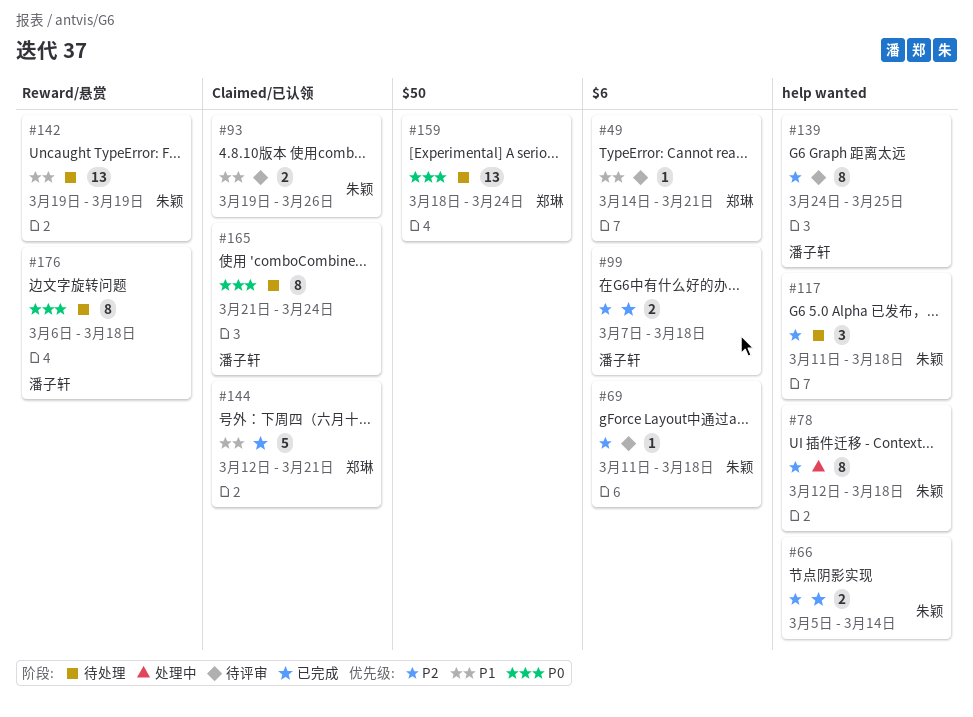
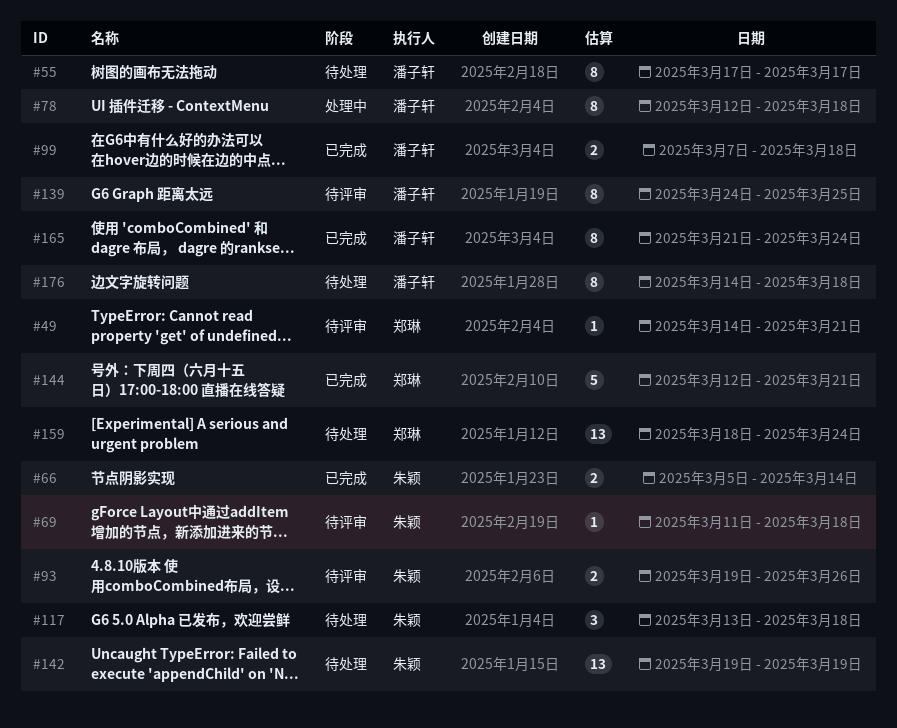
#55: none -> present
#78, owner: 朱颖 -> 潘子轩
#117, start: Mar 11 -> Mar 13
#165, status: 待处理 -> 已完成
#176, start: Mar 6 -> Mar 14

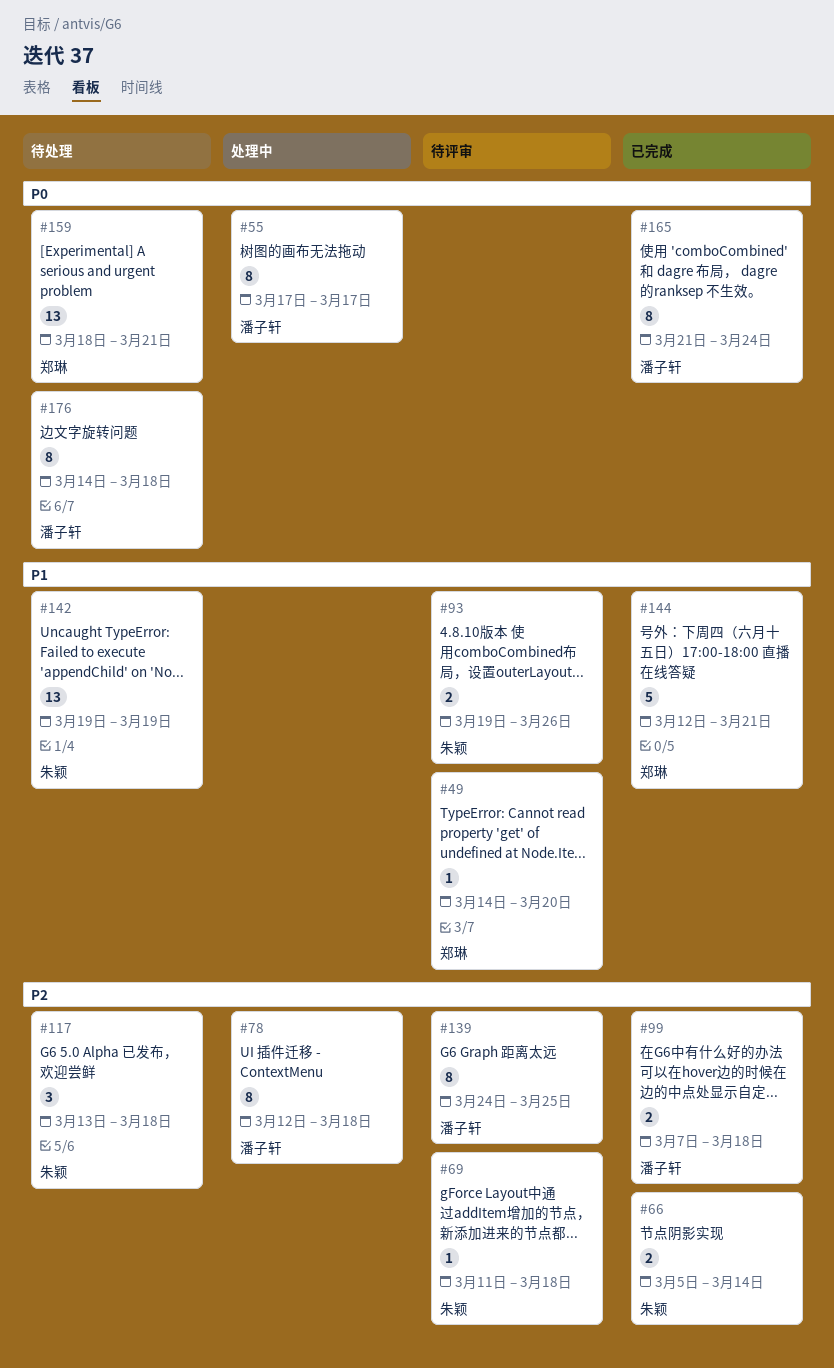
#49, due: Mar 21 -> Mar 20
#55, status: 待处理 -> 处理中
#159, due: Mar 24 -> Mar 21

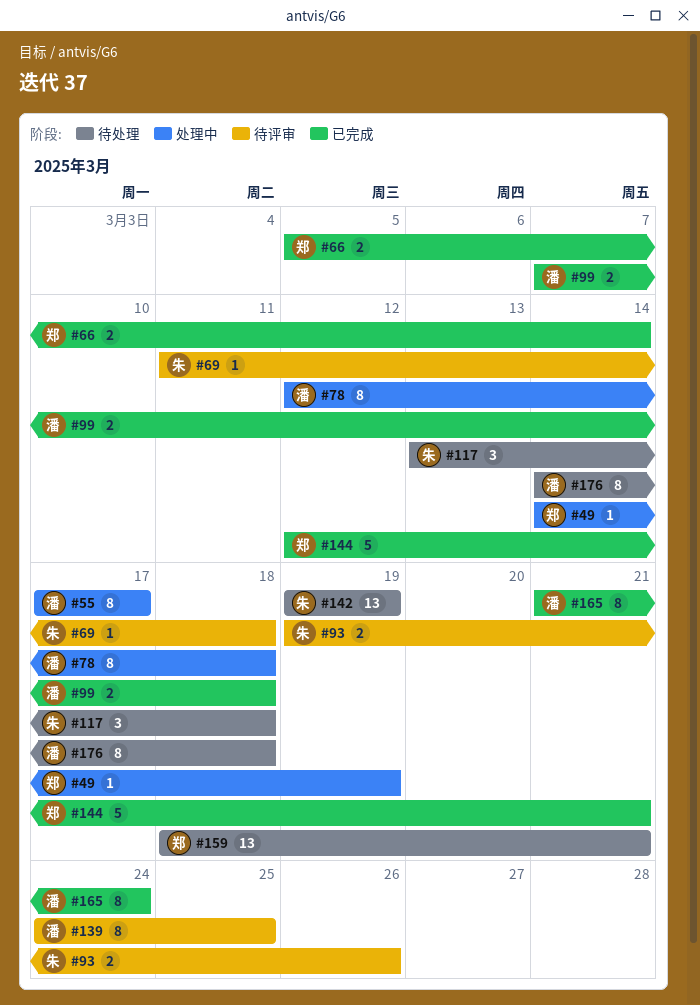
#49, status: 待评审 -> 处理中
#49, due: Mar 20 -> Mar 19
#66, owner: 朱颖 -> 郑琳

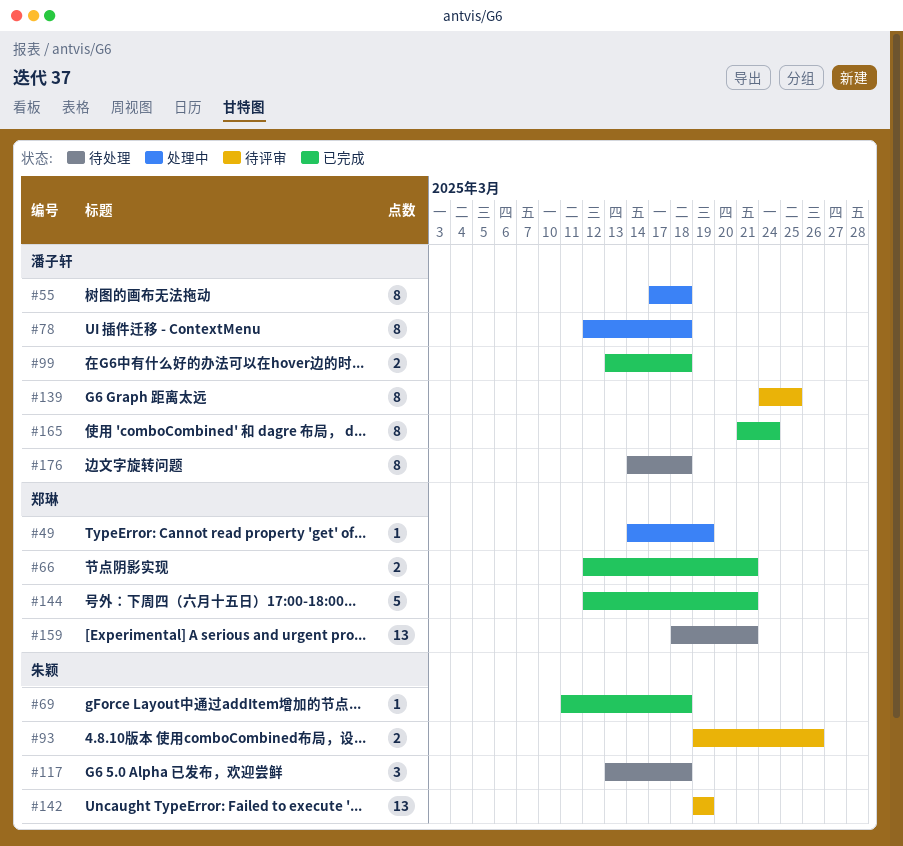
#55, due: Mar 17 -> Mar 18
#66, start: Mar 5 -> Mar 12
#66, due: Mar 14 -> Mar 21
#69, status: 待评审 -> 已完成
#99, start: Mar 7 -> Mar 13
#142, status: 待处理 -> 待评审

